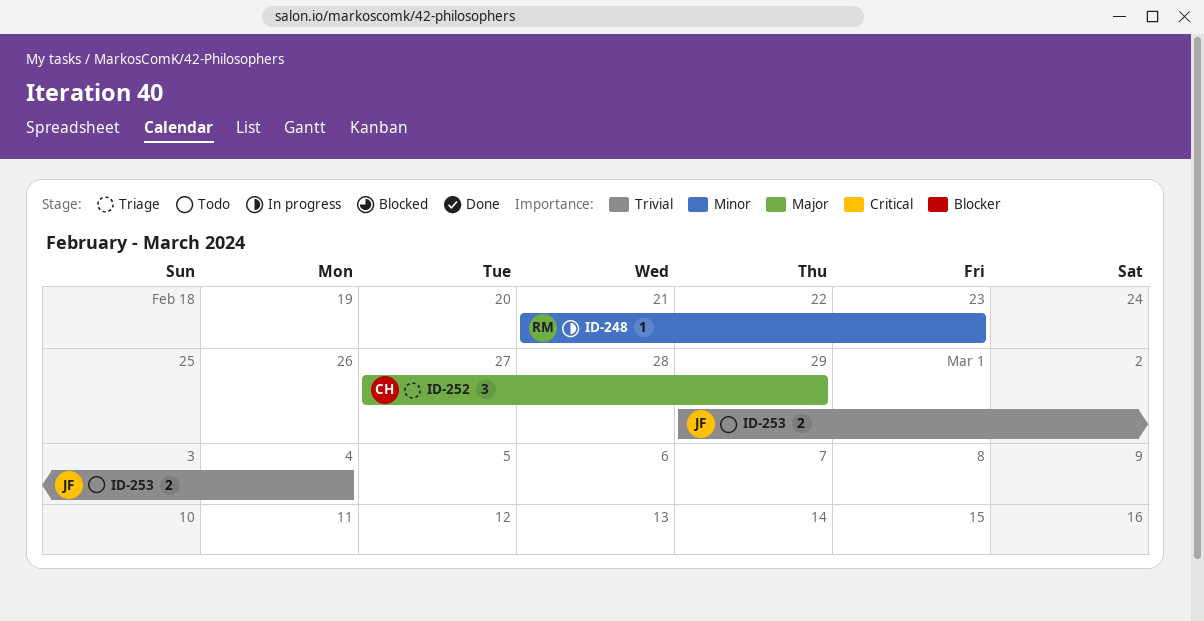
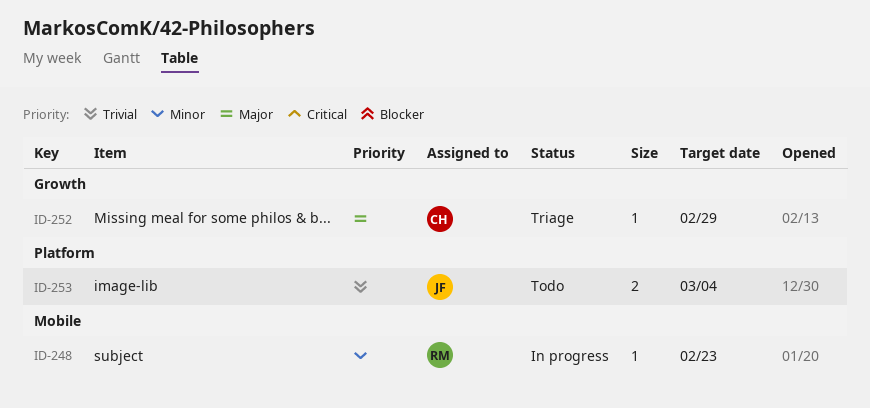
ID-252, estimate: 3 -> 1

